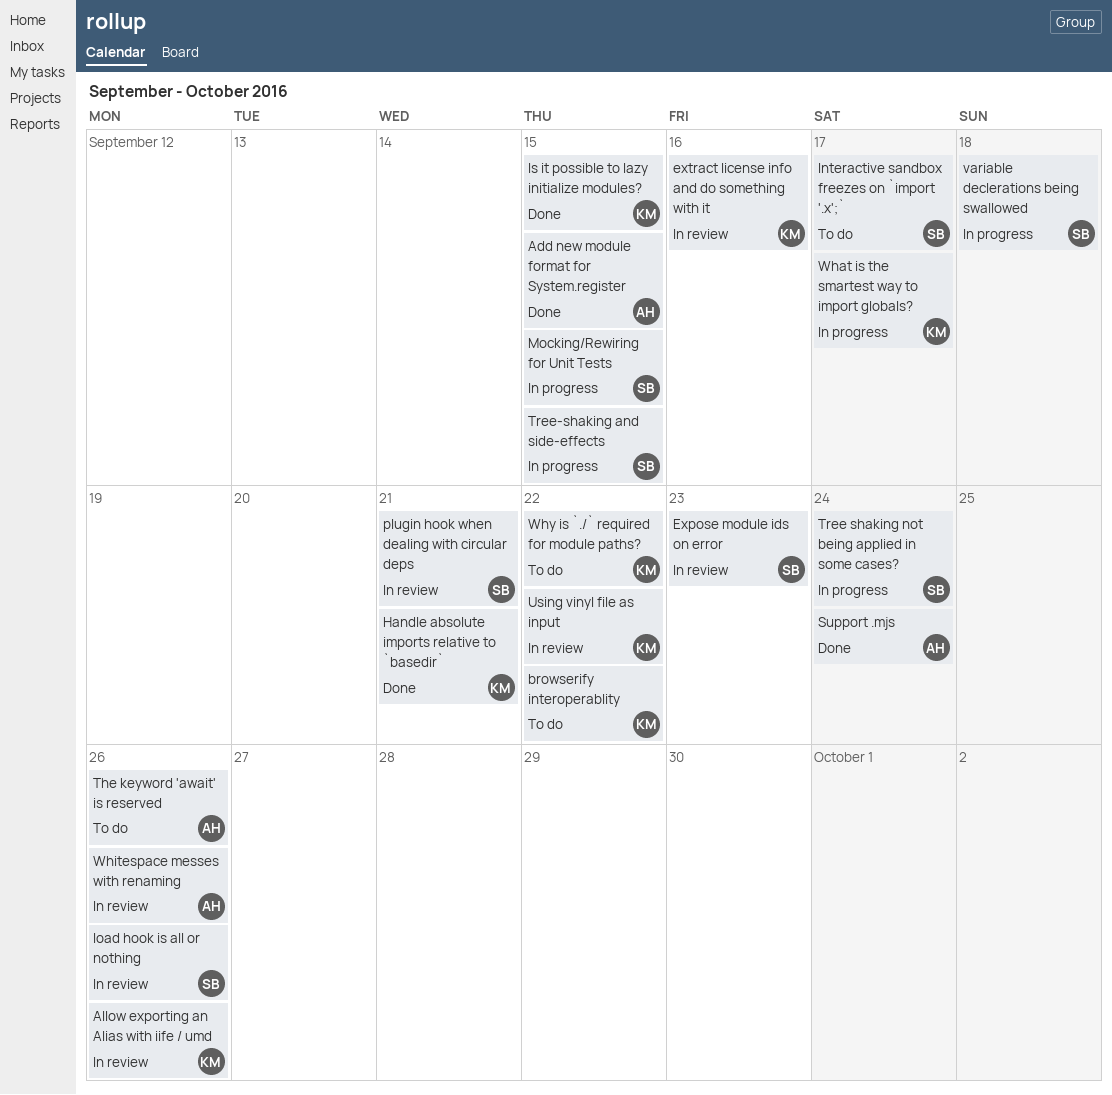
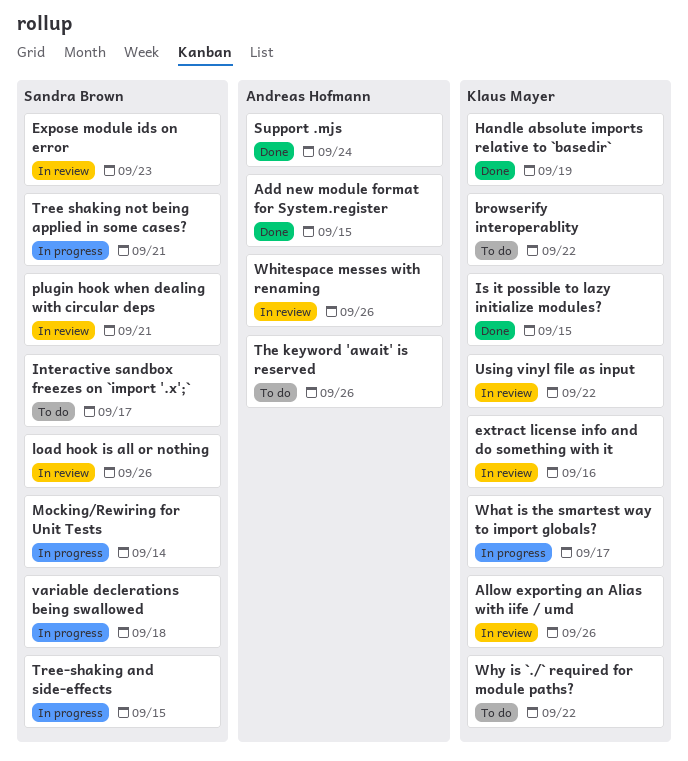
Handle absolute imports relative to `basedir`, due: Sep 21 -> Sep 19
Mocking/Rewiring for Unit Tests, due: Sep 15 -> Sep 14
Tree shaking not being applied in some cases?, due: Sep 24 -> Sep 21

